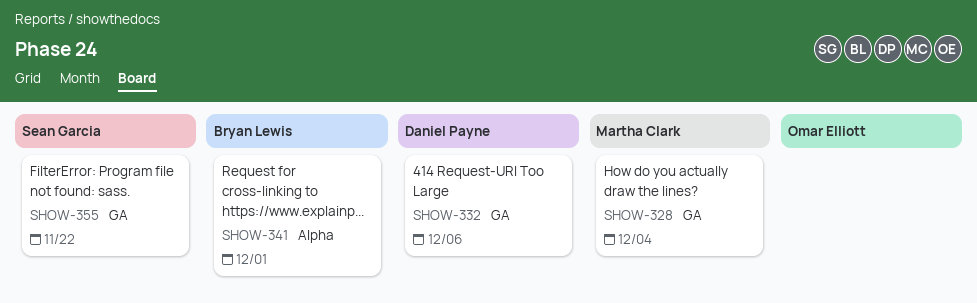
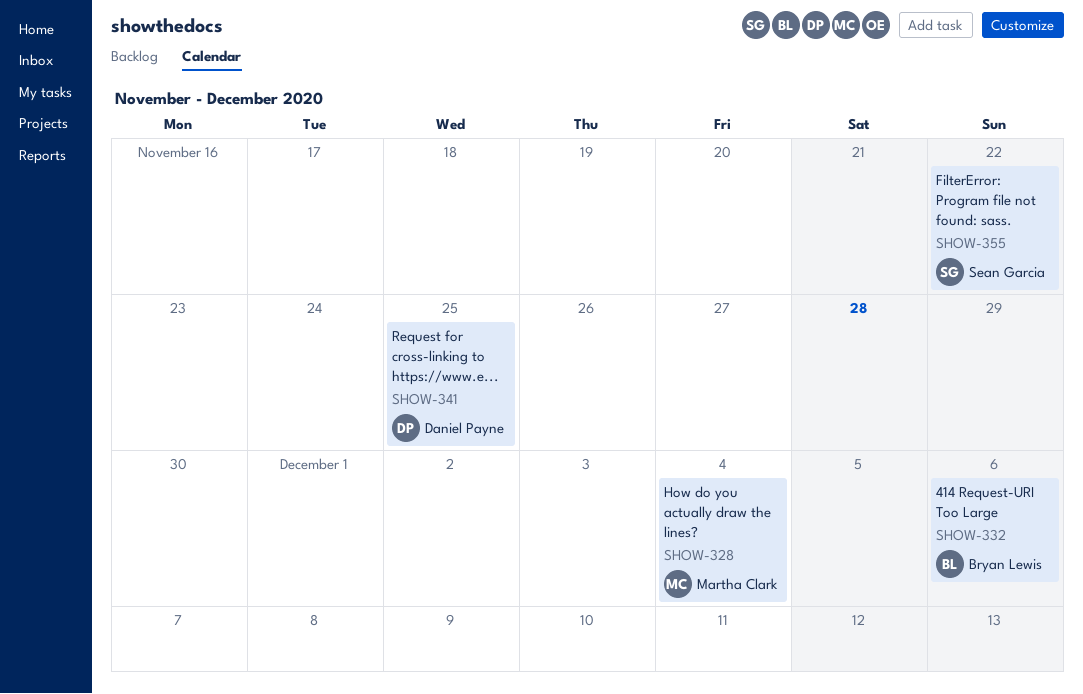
SHOW-332, owner: Daniel Payne -> Bryan Lewis
SHOW-341, owner: Bryan Lewis -> Daniel Payne
SHOW-341, due: Dec 1 -> Nov 25

